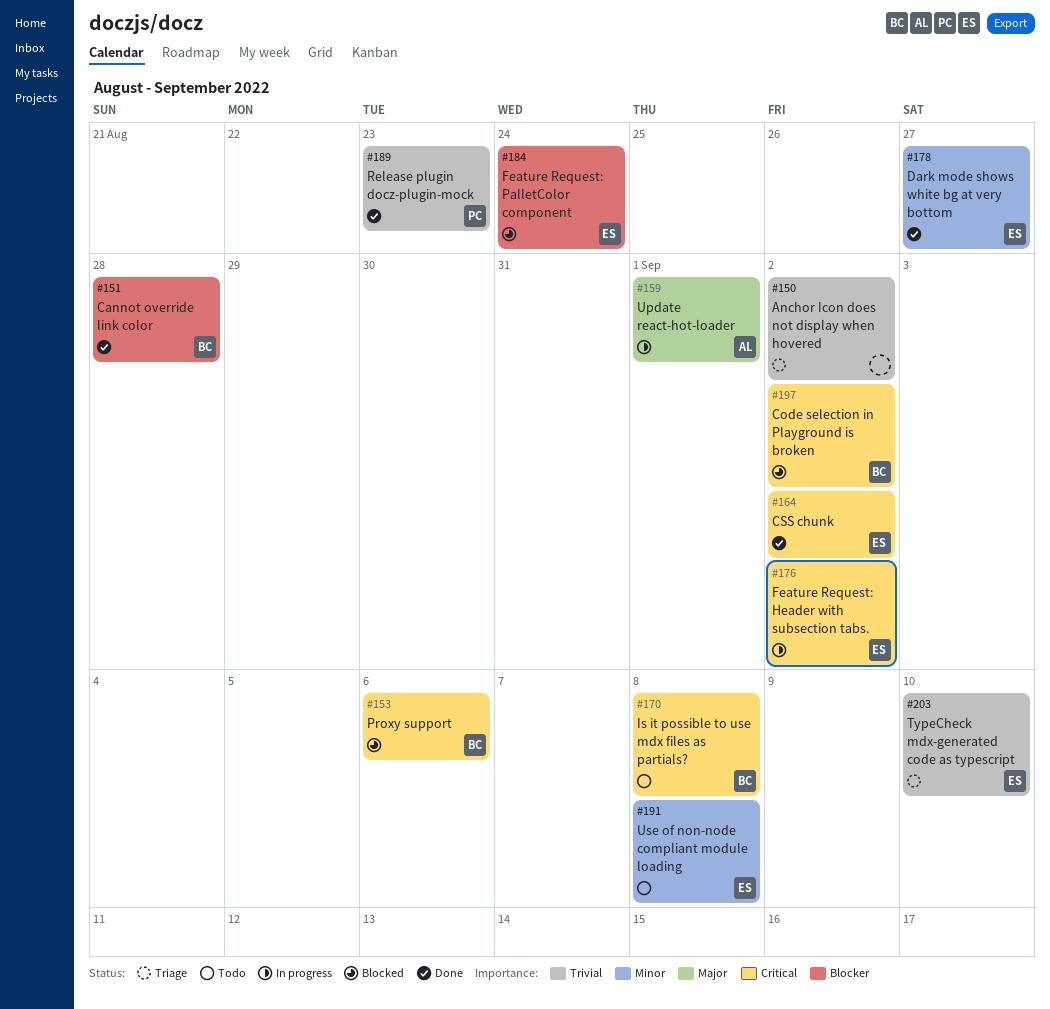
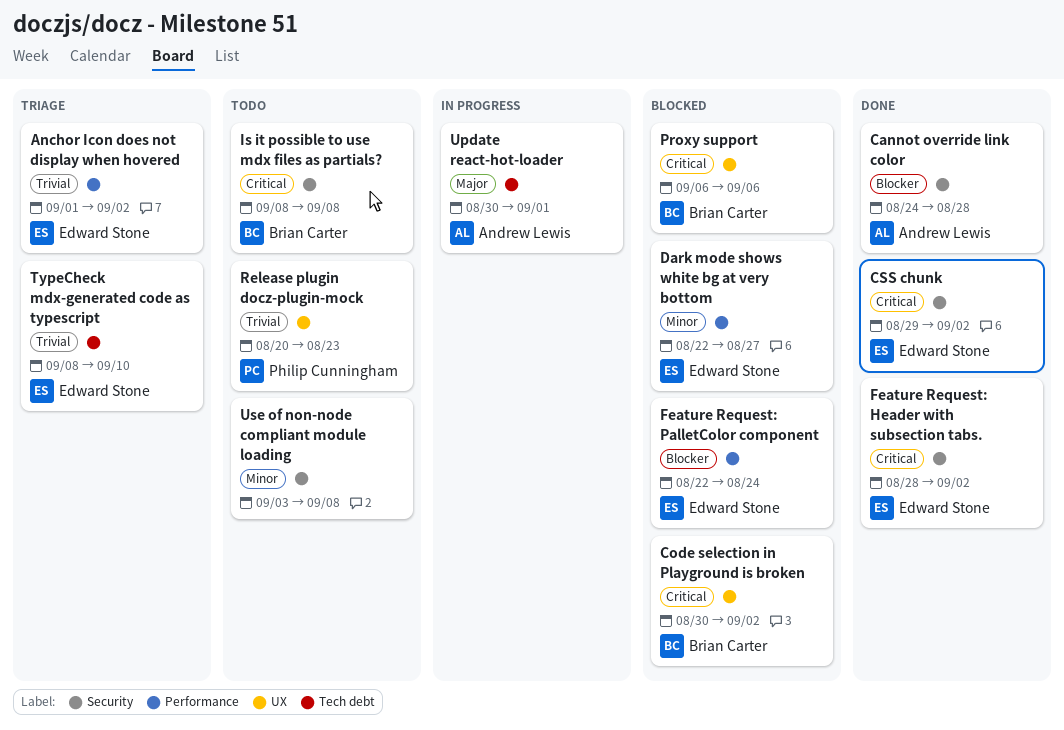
Anchor Icon does not display when hovered, owner: none -> Edward Stone
Cannot override link color, owner: Brian Carter -> Andrew Lewis
Dark mode shows white bg at very bottom, status: Done -> Blocked
Feature Request: Header with subsection tabs., status: In progress -> Done
Release plugin docz-plugin-mock, status: Done -> Todo
Use of non-node compliant module loading, owner: Edward Stone -> none

